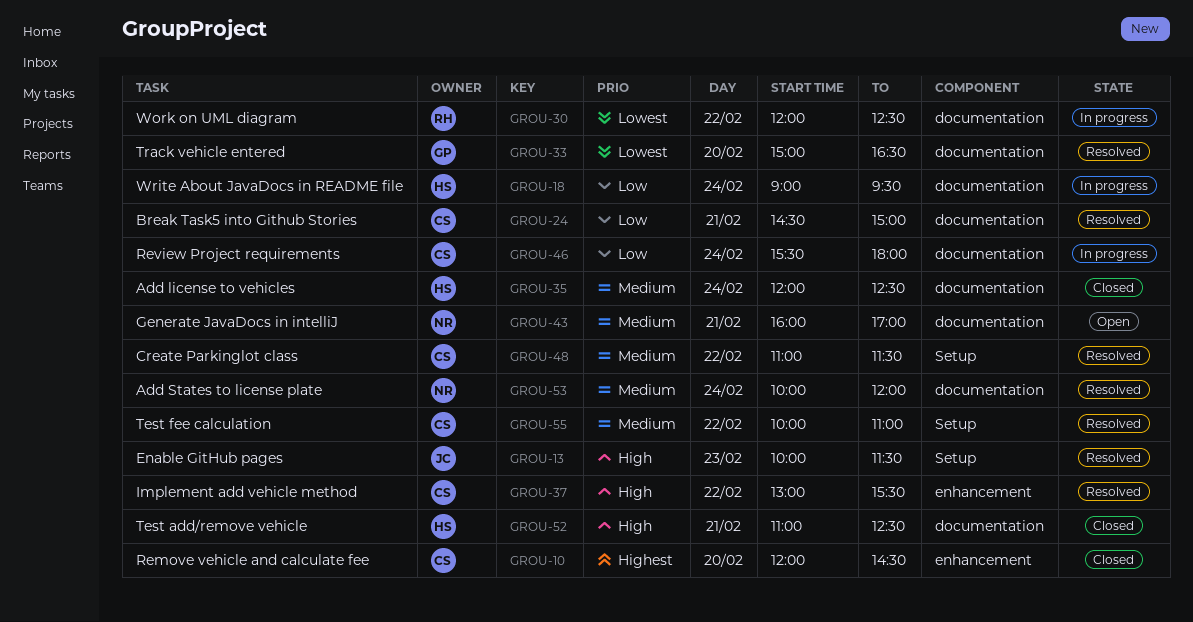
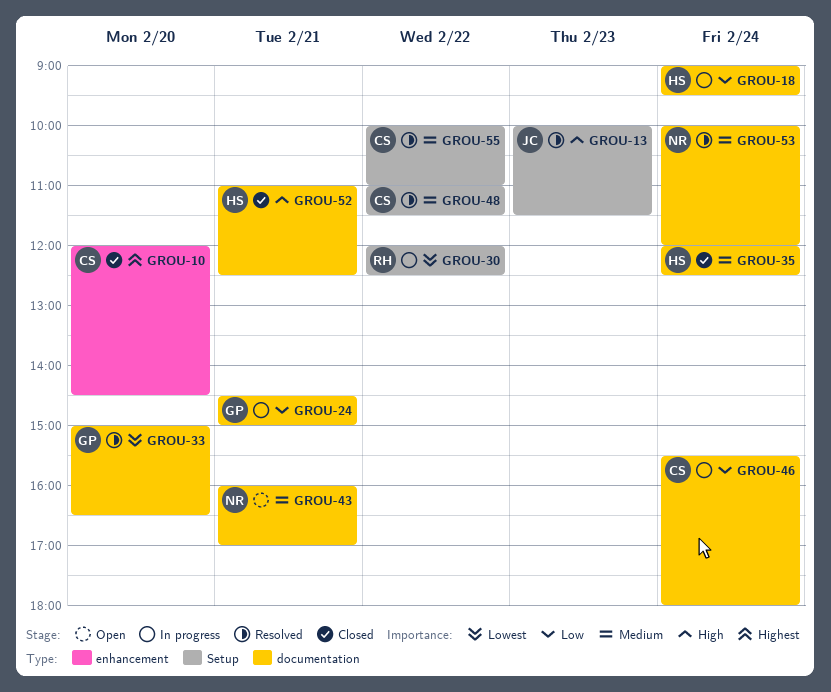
GROU-24, status: Resolved -> In progress
GROU-24, owner: CS -> GP
GROU-30, label: documentation -> Setup
GROU-37: present -> none

